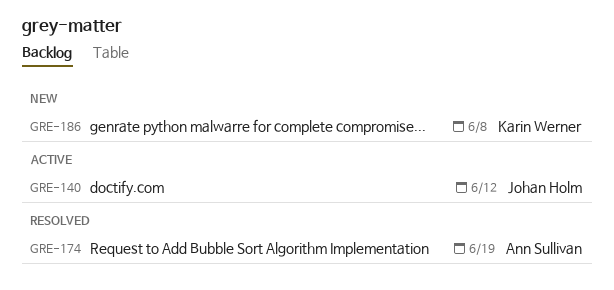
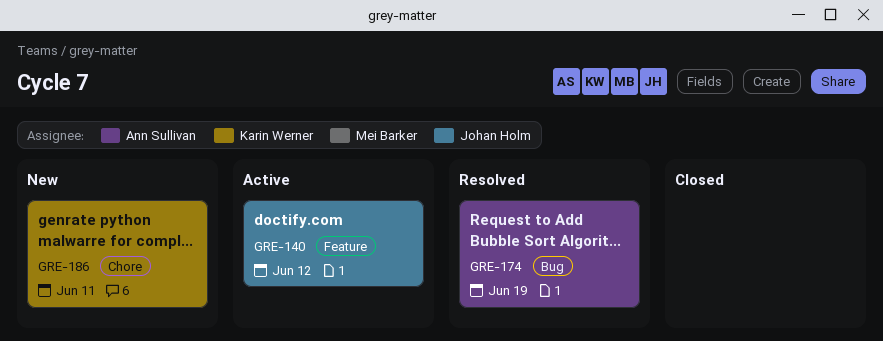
GRE-186, due: Jun 8 -> Jun 11

